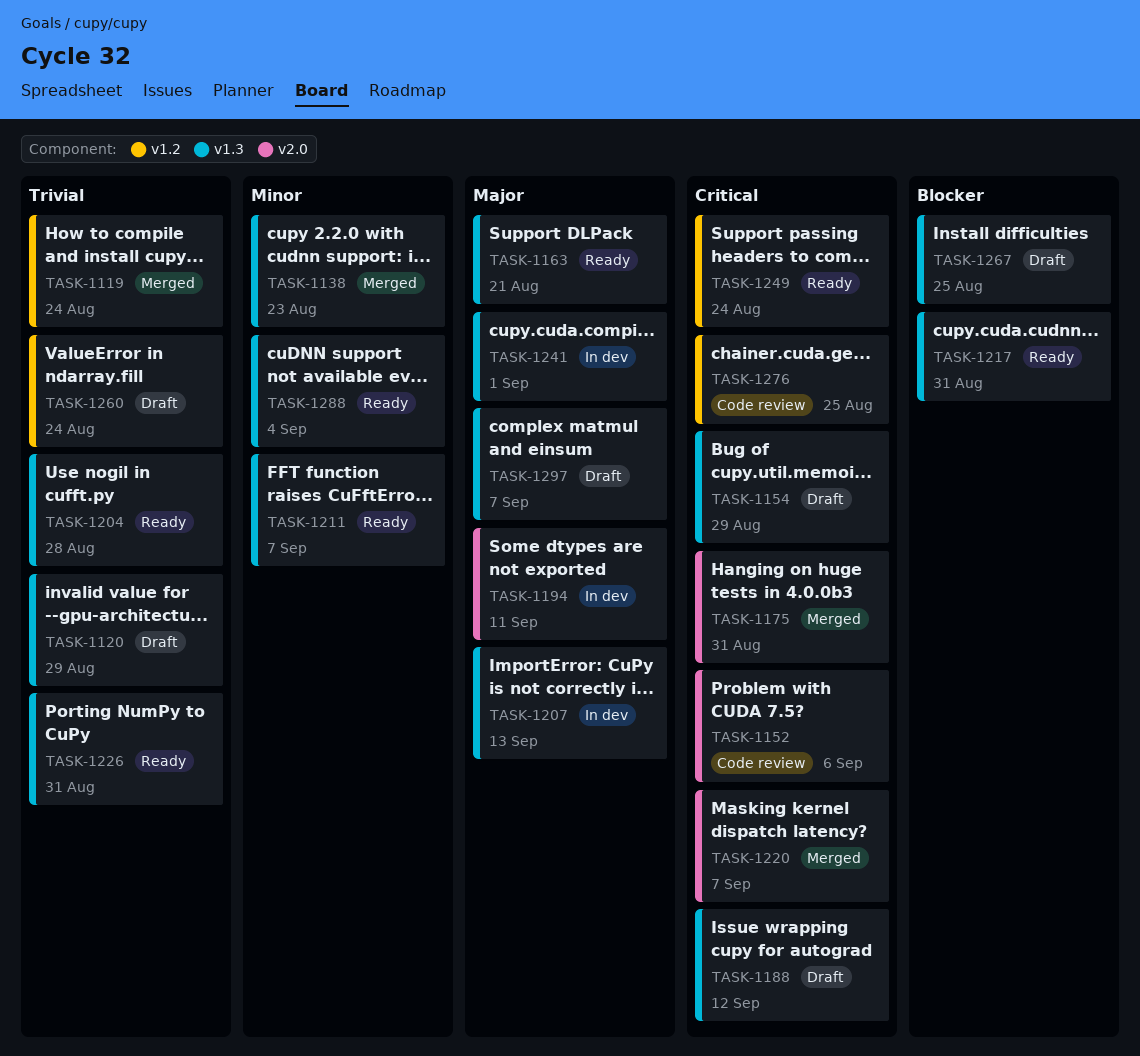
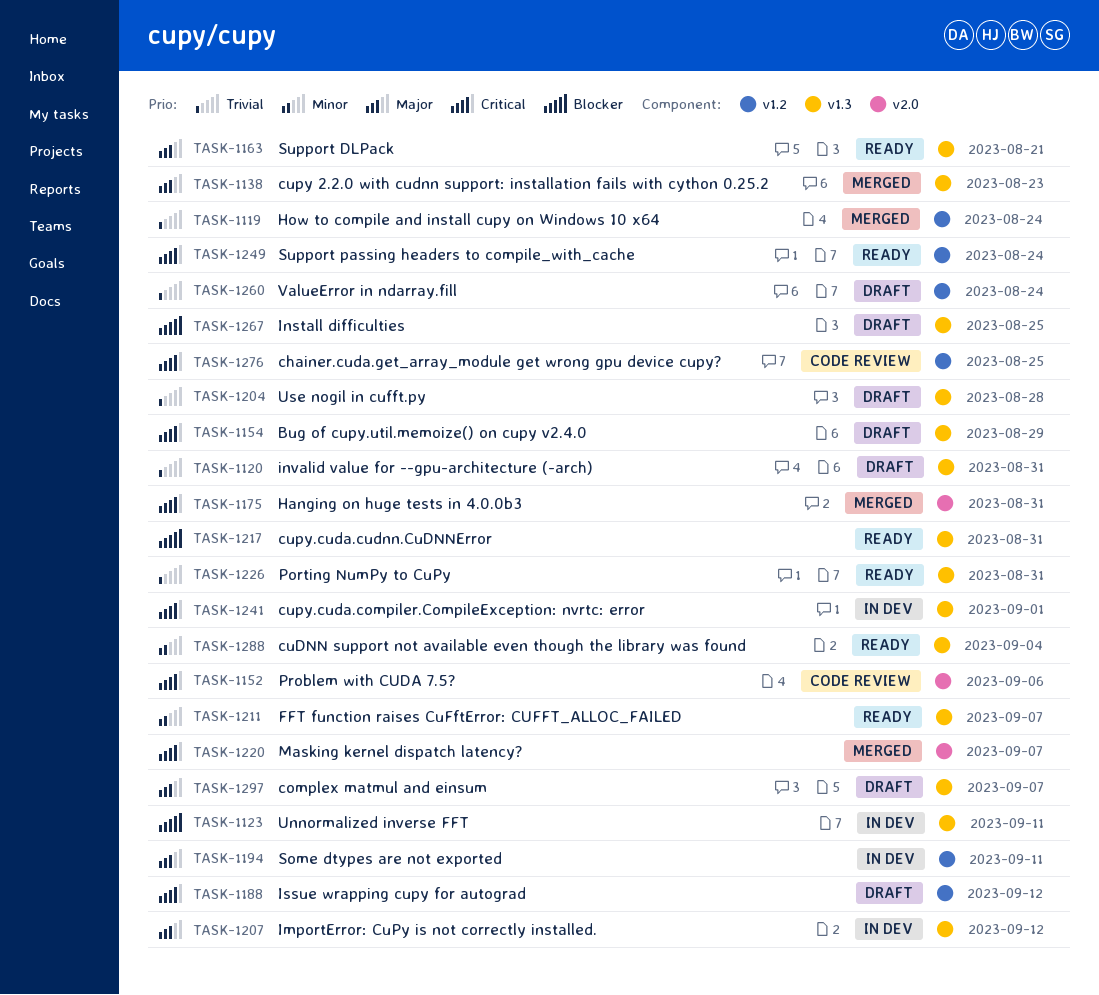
TASK-1120, due: Aug 29 -> Aug 31
TASK-1123: none -> present
TASK-1138, priority: Minor -> Major
TASK-1188, label: v1.3 -> v1.2
TASK-1194, label: v2.0 -> v1.2
TASK-1204, status: Ready -> Draft
TASK-1207, due: Sep 13 -> Sep 12
TASK-1241, priority: Major -> Critical

